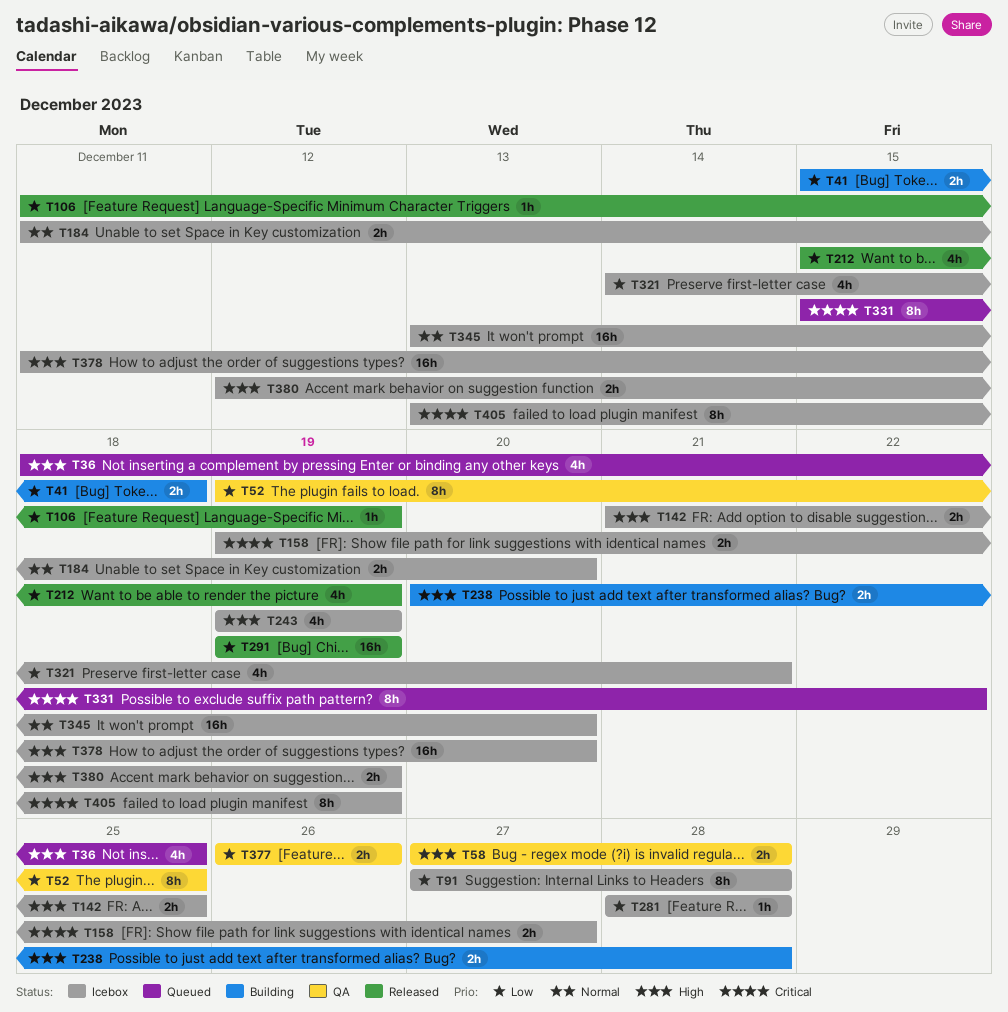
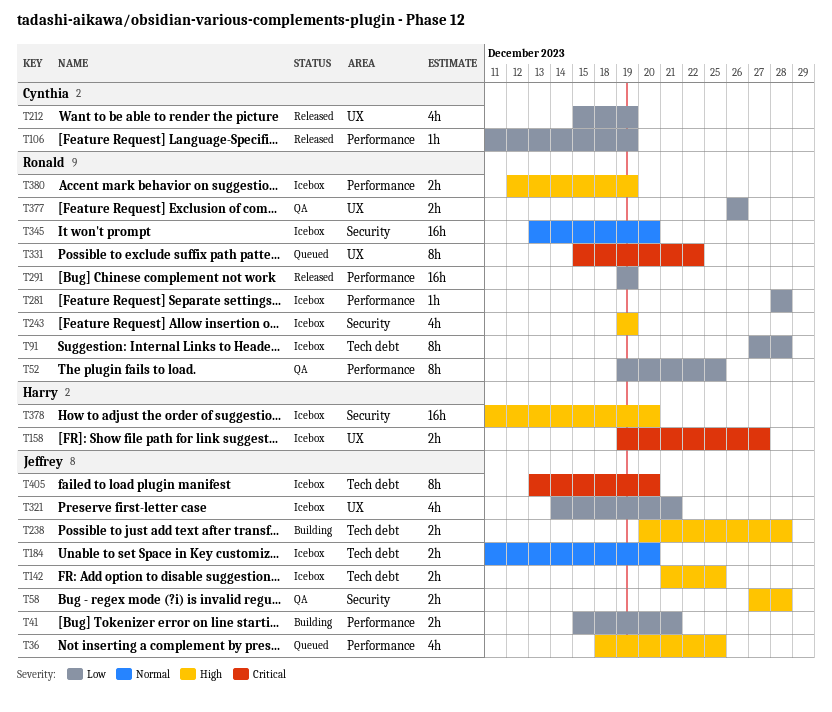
T41, due: Dec 18 -> Dec 21
T405, due: Dec 19 -> Dec 20

